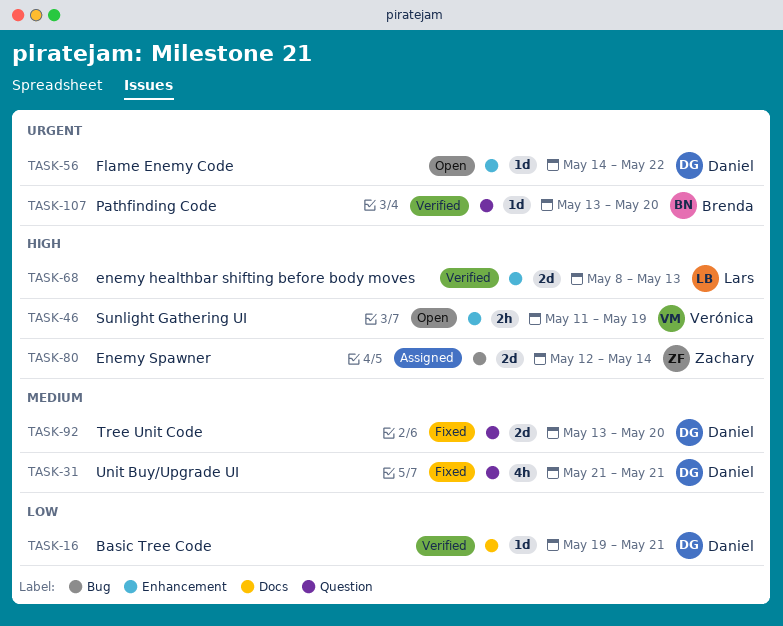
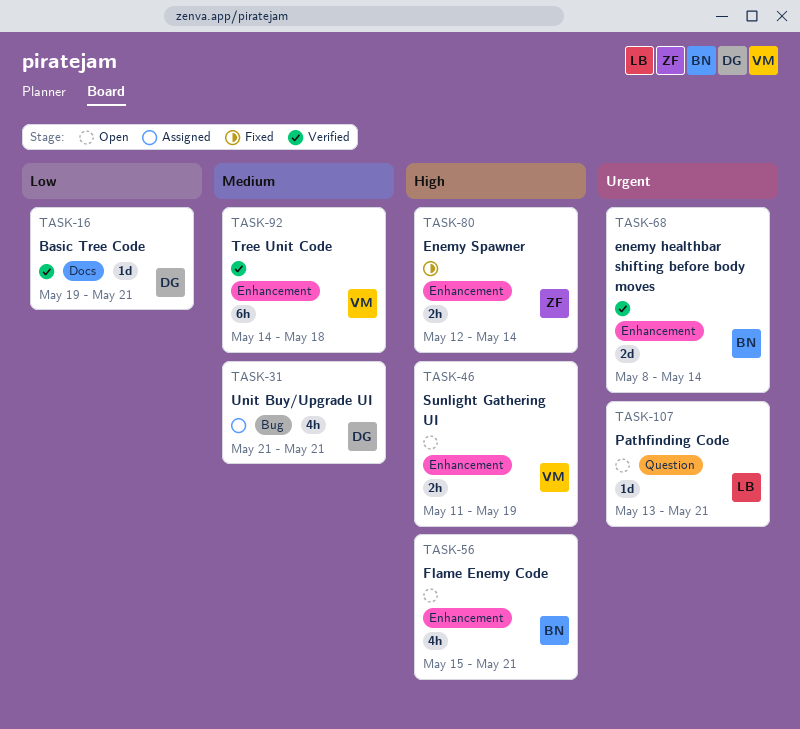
TASK-31, status: Fixed -> Assigned
TASK-31, label: Question -> Bug
TASK-56, owner: Daniel -> Brenda
TASK-56, priority: Urgent -> High
TASK-56, estimate: 1d -> 4h
TASK-56, start: May 14 -> May 15
TASK-56, due: May 22 -> May 21
TASK-68, owner: Lars -> Brenda
TASK-68, priority: High -> Urgent
TASK-68, due: May 13 -> May 14
TASK-80, status: Assigned -> Fixed
TASK-80, label: Bug -> Enhancement
TASK-80, estimate: 2d -> 2h
TASK-92, status: Fixed -> Verified
TASK-92, owner: Daniel -> Verónica
TASK-92, label: Question -> Enhancement
TASK-92, estimate: 2d -> 6h
TASK-92, start: May 13 -> May 14
TASK-92, due: May 20 -> May 18
TASK-107, status: Verified -> Open
TASK-107, owner: Brenda -> Lars
TASK-107, due: May 20 -> May 21

